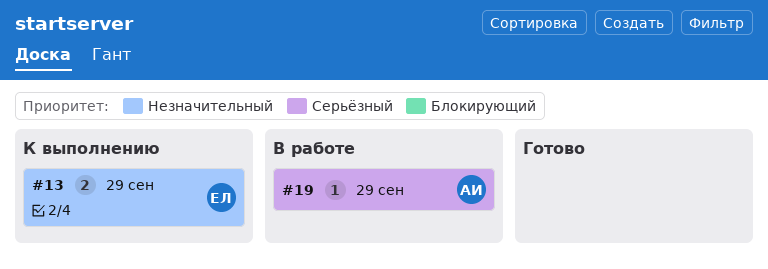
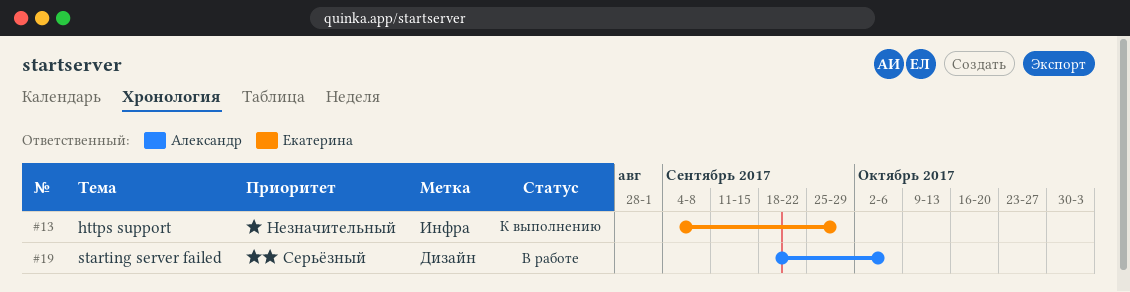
#19, due: Sep 29 -> Oct 6

